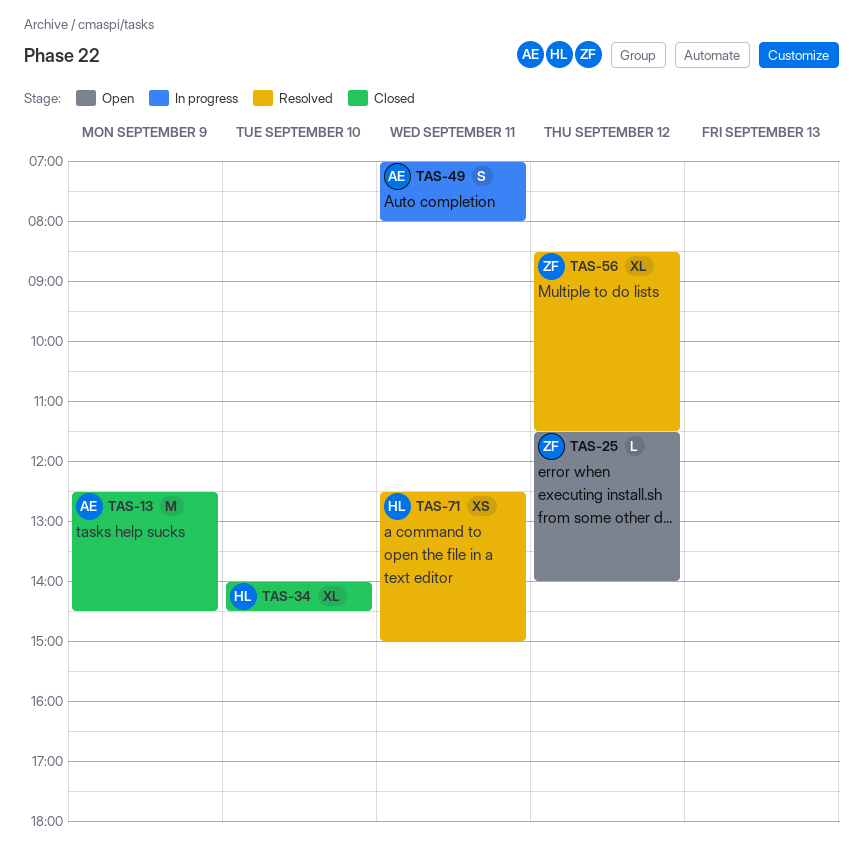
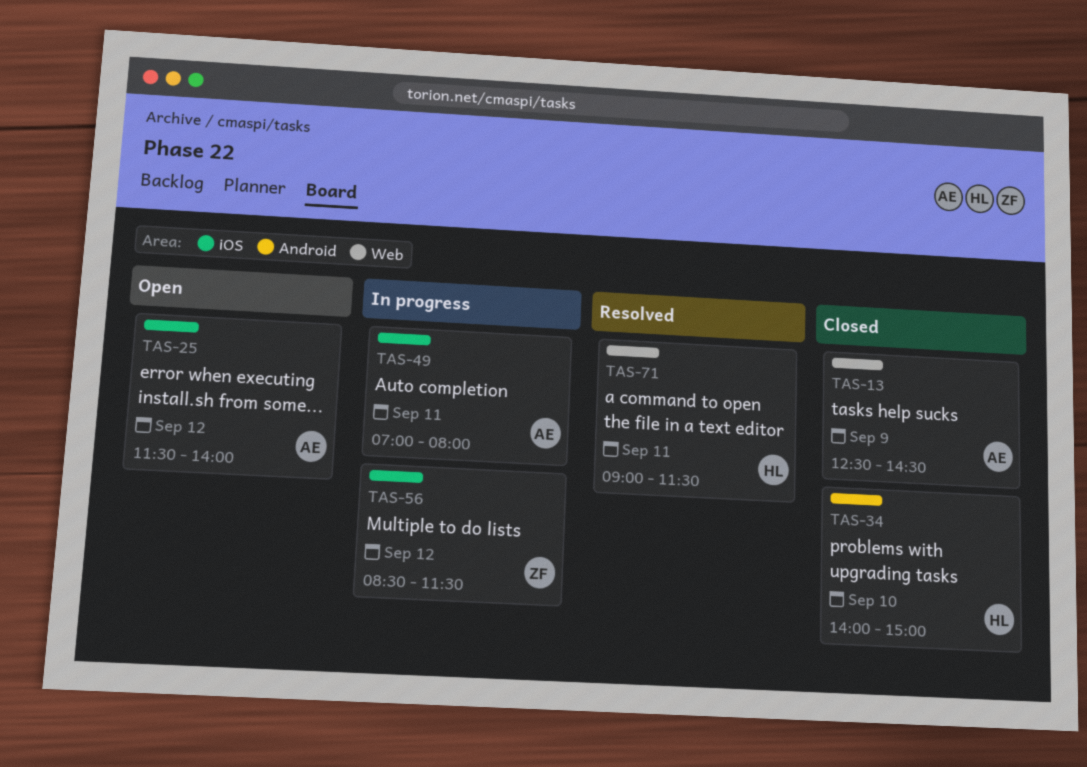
TAS-25, owner: ZF -> AE
TAS-34, ends: 14:30 -> 15:00
TAS-56, status: Resolved -> In progress
TAS-71, begins: 12:30 -> 09:00
TAS-71, ends: 15:00 -> 11:30

